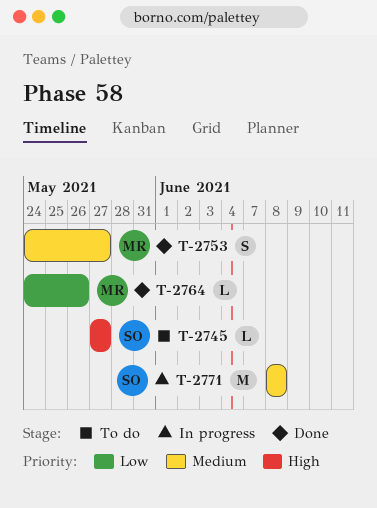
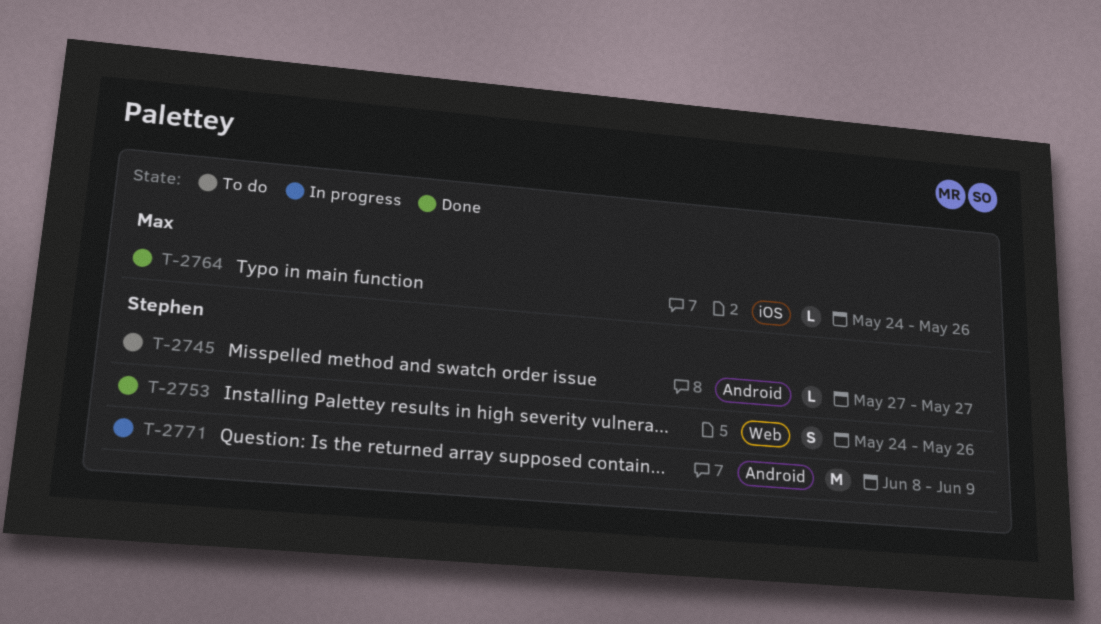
T-2753, owner: Max -> Stephen
T-2753, due: May 27 -> May 26
T-2771, due: Jun 8 -> Jun 9

